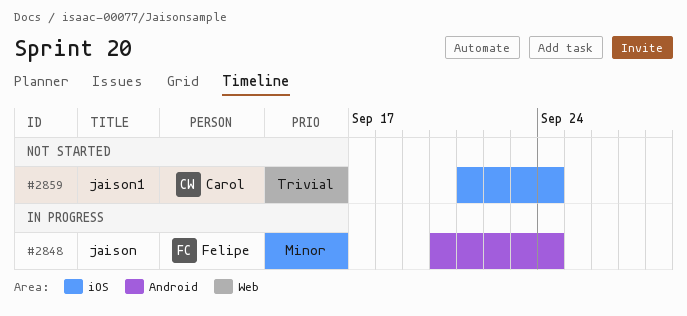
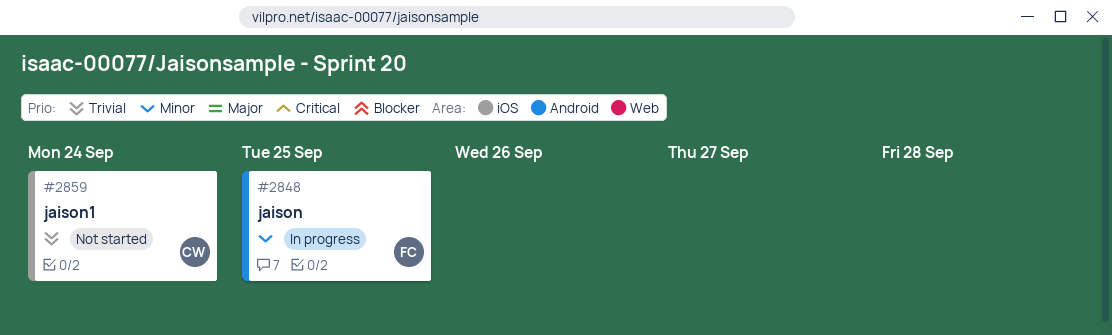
#2848, due: Sep 24 -> Sep 25

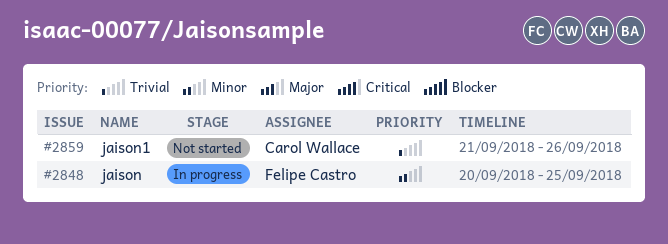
#2859, due: Sep 24 -> Sep 26

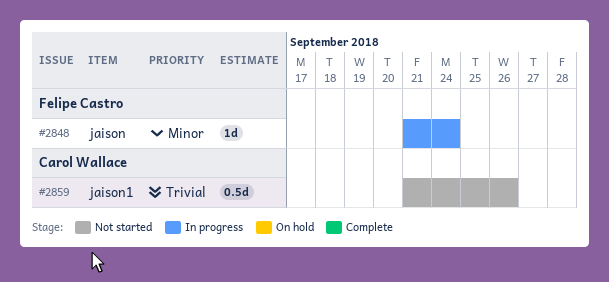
#2848, start: Sep 20 -> Sep 21
#2848, due: Sep 25 -> Sep 24

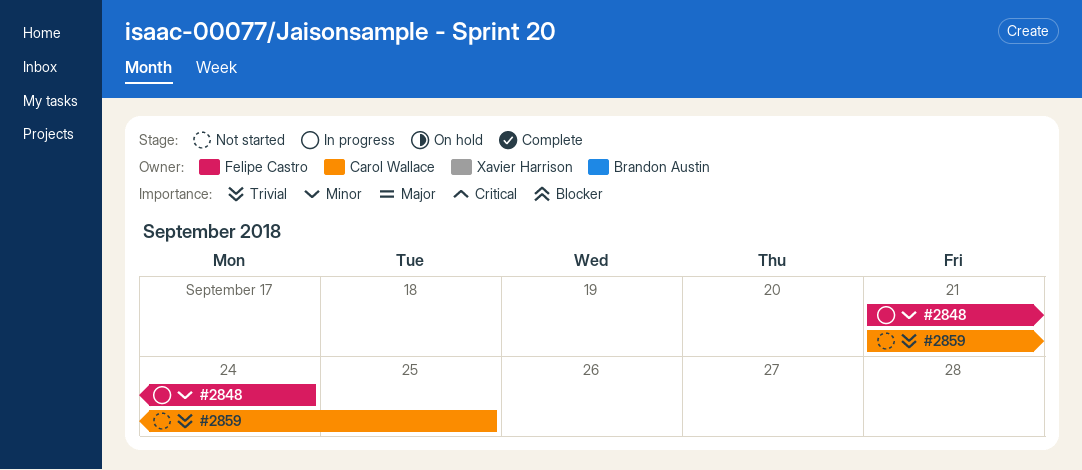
#2859, due: Sep 26 -> Sep 25

